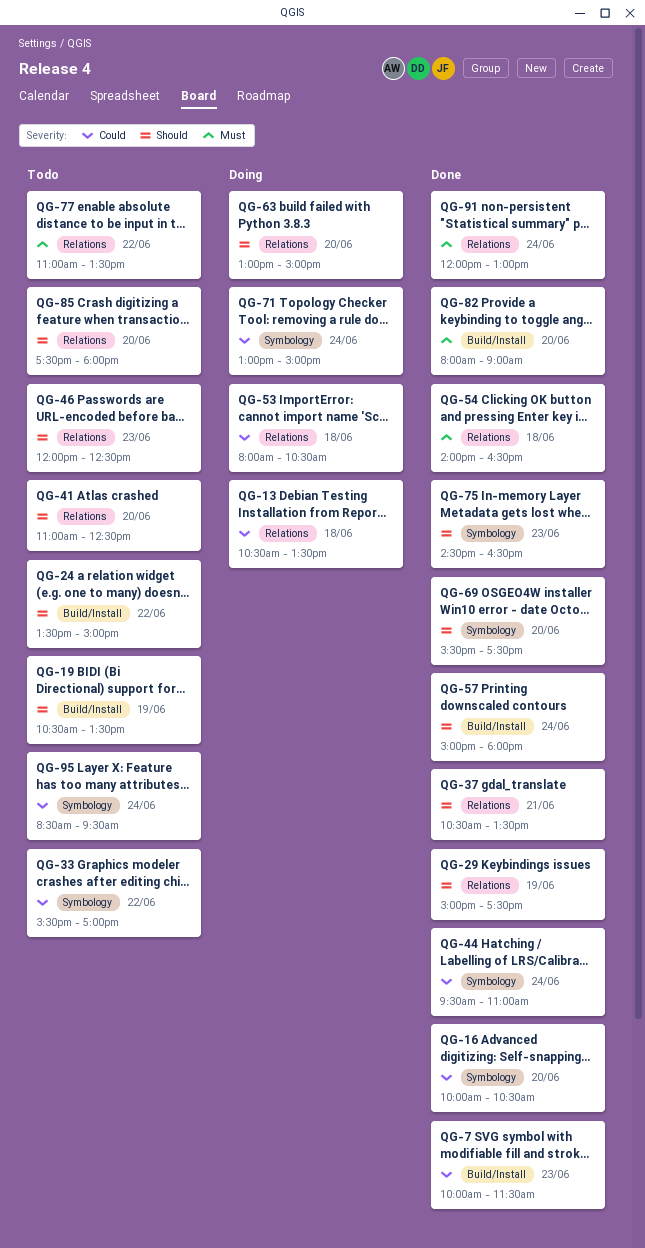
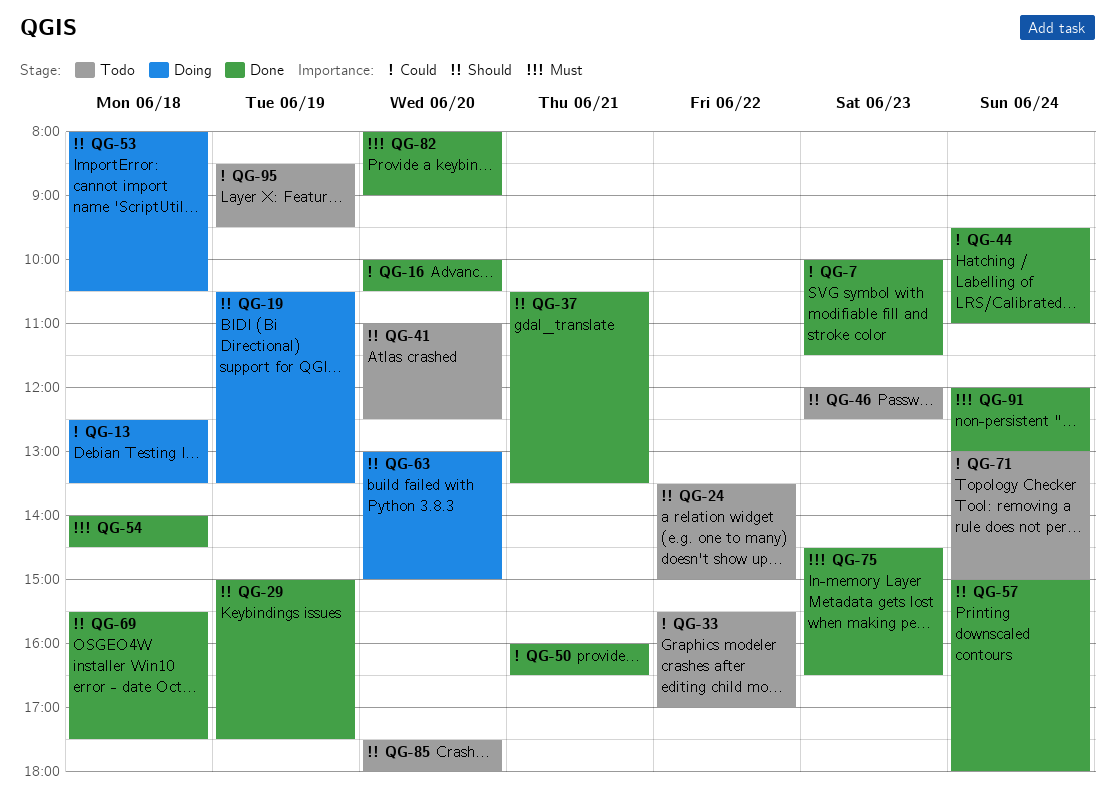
QG-13, begins: 10:30 -> 12:30
QG-19, status: Todo -> Doing
QG-50: none -> present
QG-53, priority: Could -> Should
QG-54, ends: 16:30 -> 14:30
QG-69, day: Jun 20 -> Jun 18
QG-71, status: Doing -> Todo
QG-75, priority: Should -> Must
QG-77: present -> none
QG-95, day: Jun 24 -> Jun 19

